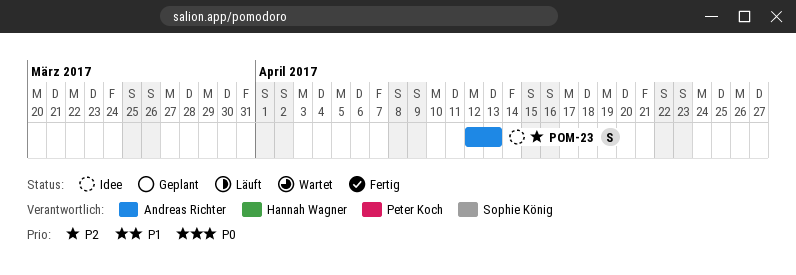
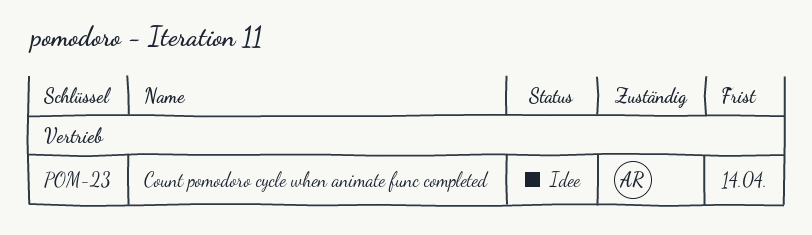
POM-23, due: Apr 13 -> Apr 14

